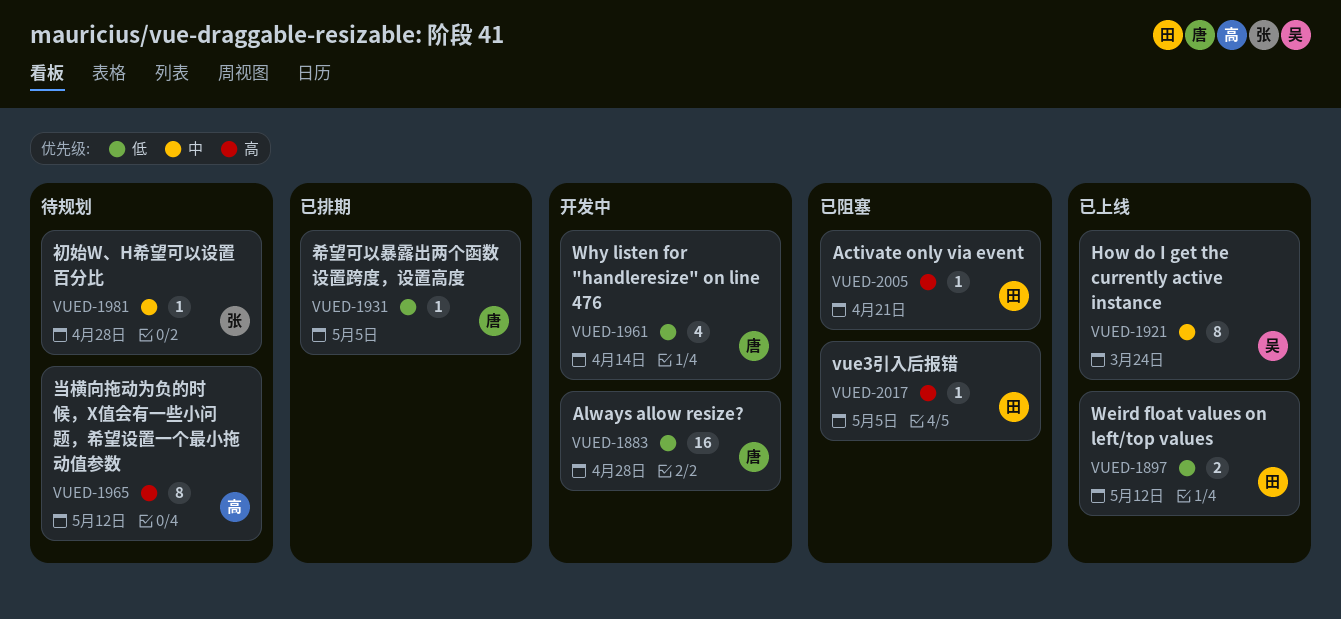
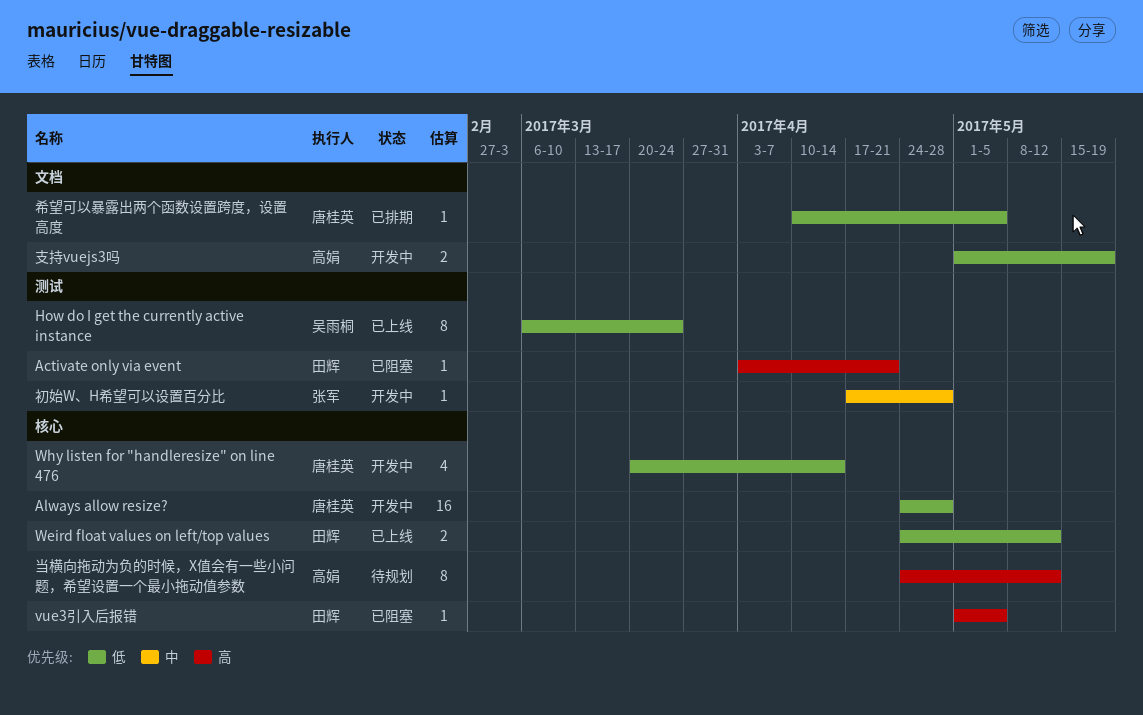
How do I get the currently active instance, priority: 中 -> 低
初始W、H希望可以设置百分比, status: 待规划 -> 开发中
支持vuejs3吗: none -> present

